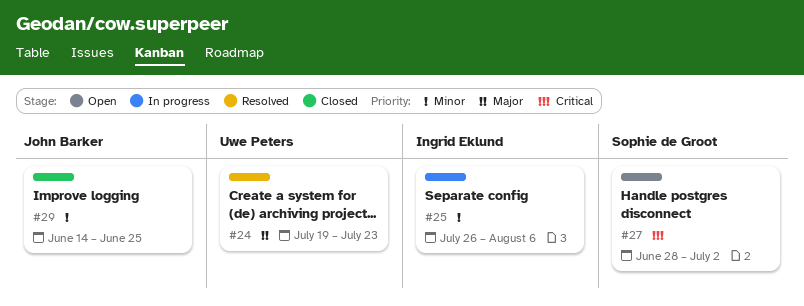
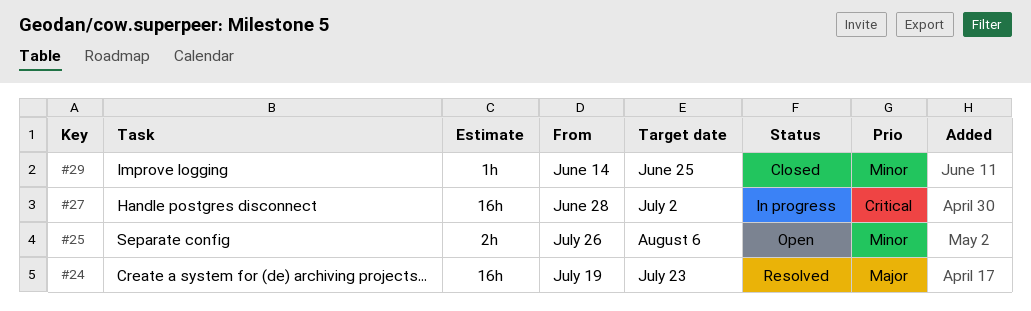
#25, status: In progress -> Open
#27, status: Open -> In progress

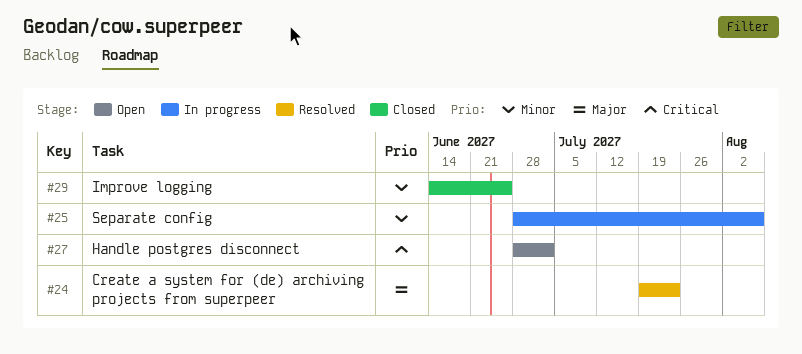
#25, status: Open -> In progress
#25, start: Jul 26 -> Jun 28
#27, status: In progress -> Open

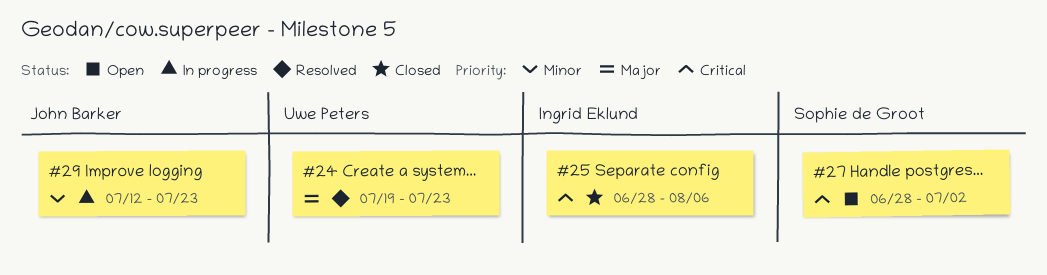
#25, status: In progress -> Closed
#25, priority: Minor -> Critical
#29, status: Closed -> In progress
#29, start: Jun 14 -> Jul 12
#29, due: Jun 25 -> Jul 23

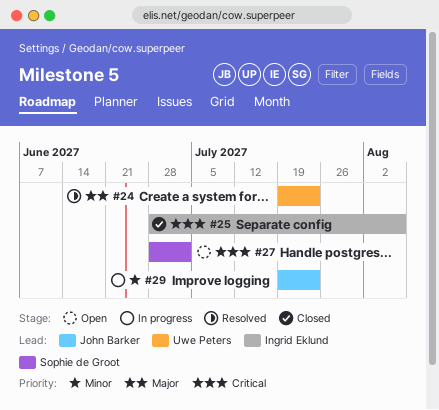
#29, start: Jul 12 -> Jul 19

